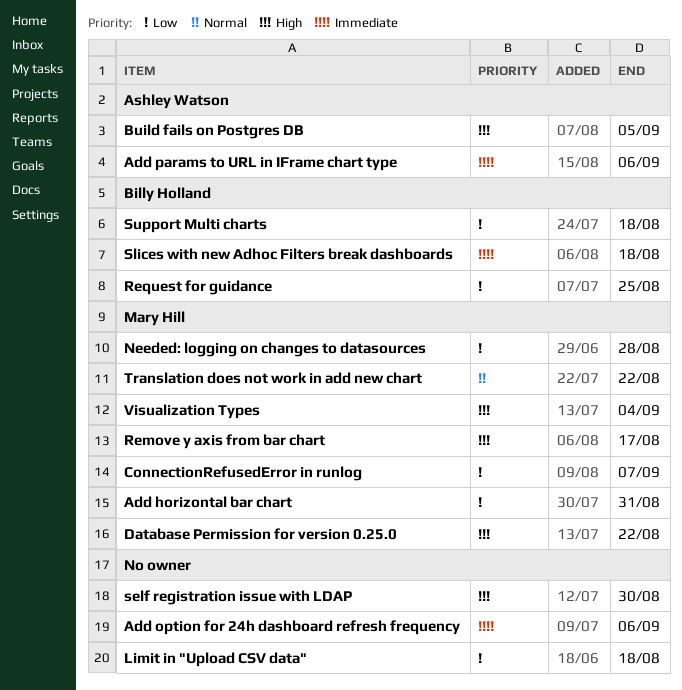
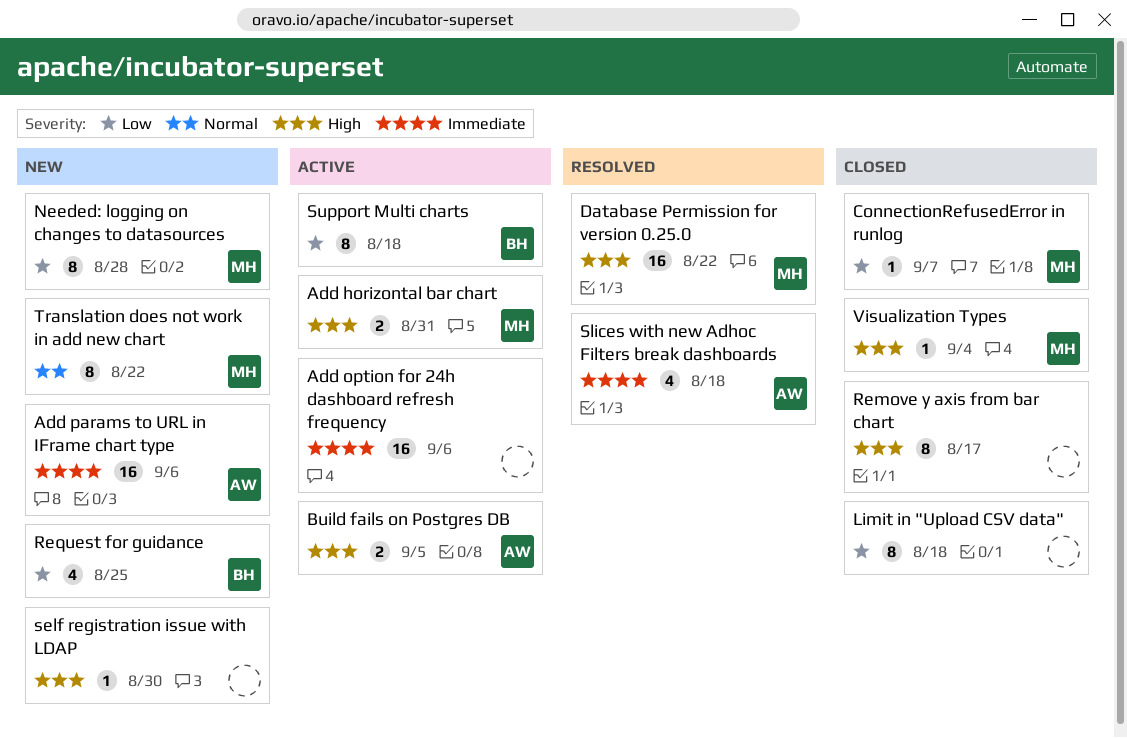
Add horizontal bar chart, priority: Low -> High
Remove y axis from bar chart, owner: Mary Hill -> none
Slices with new Adhoc Filters break dashboards, owner: Billy Holland -> Ashley Watson

